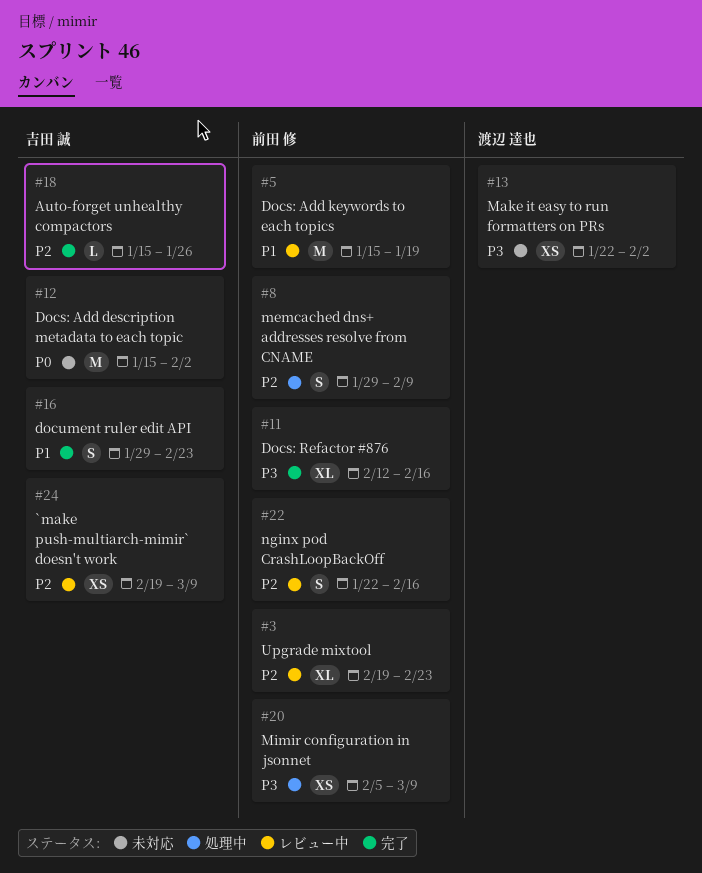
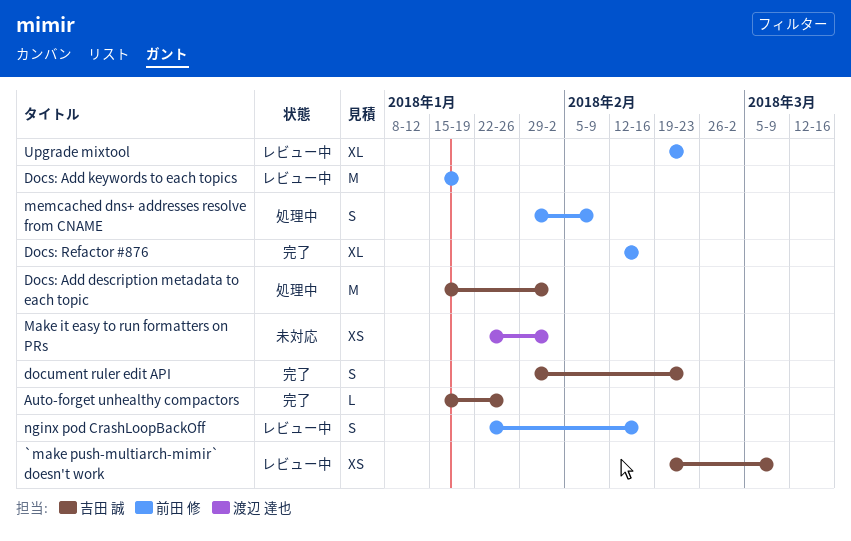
Docs: Add description metadata to each topic, status: 未対応 -> 処理中
Mimir configuration in jsonnet: present -> none

